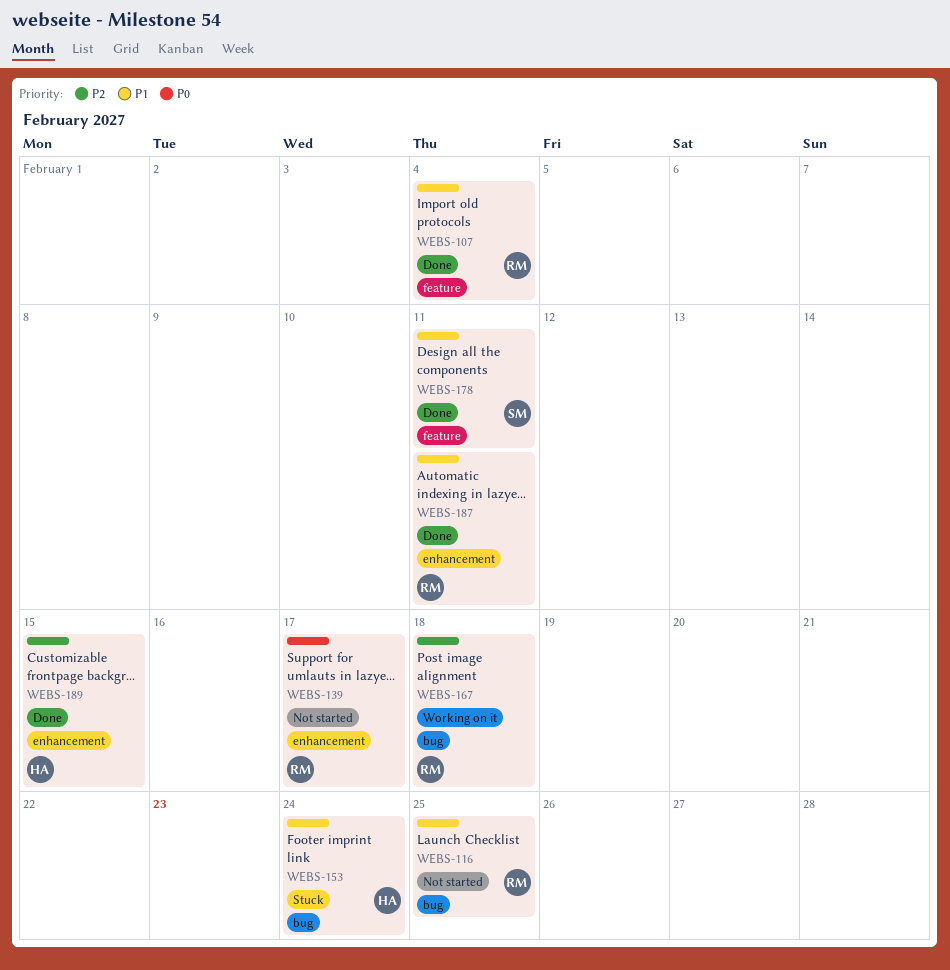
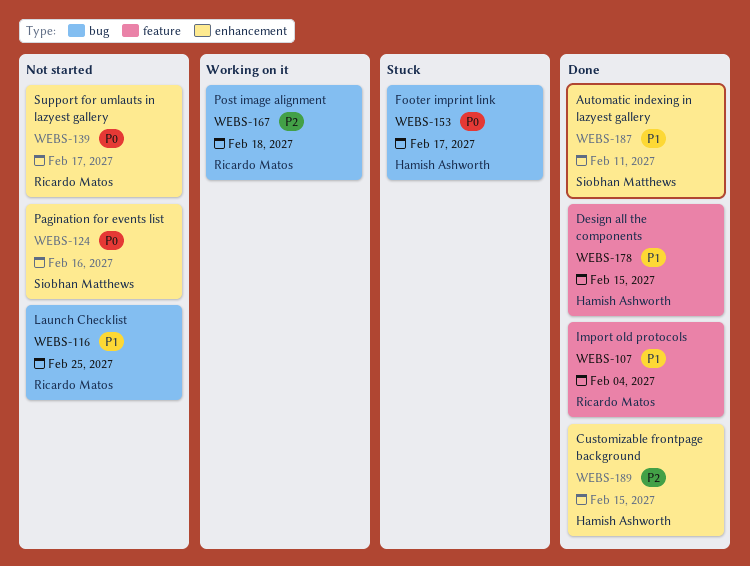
WEBS-124: none -> present
WEBS-153, priority: P1 -> P0
WEBS-153, due: Feb 24 -> Feb 17
WEBS-178, owner: Siobhan Matthews -> Hamish Ashworth
WEBS-178, due: Feb 11 -> Feb 15
WEBS-187, owner: Ricardo Matos -> Siobhan Matthews

